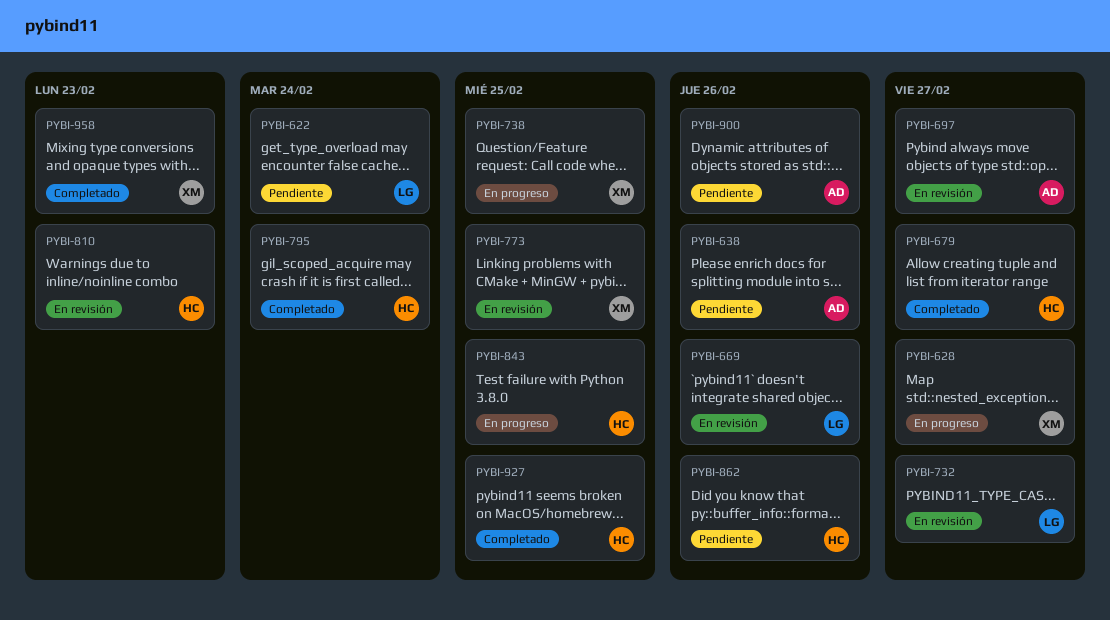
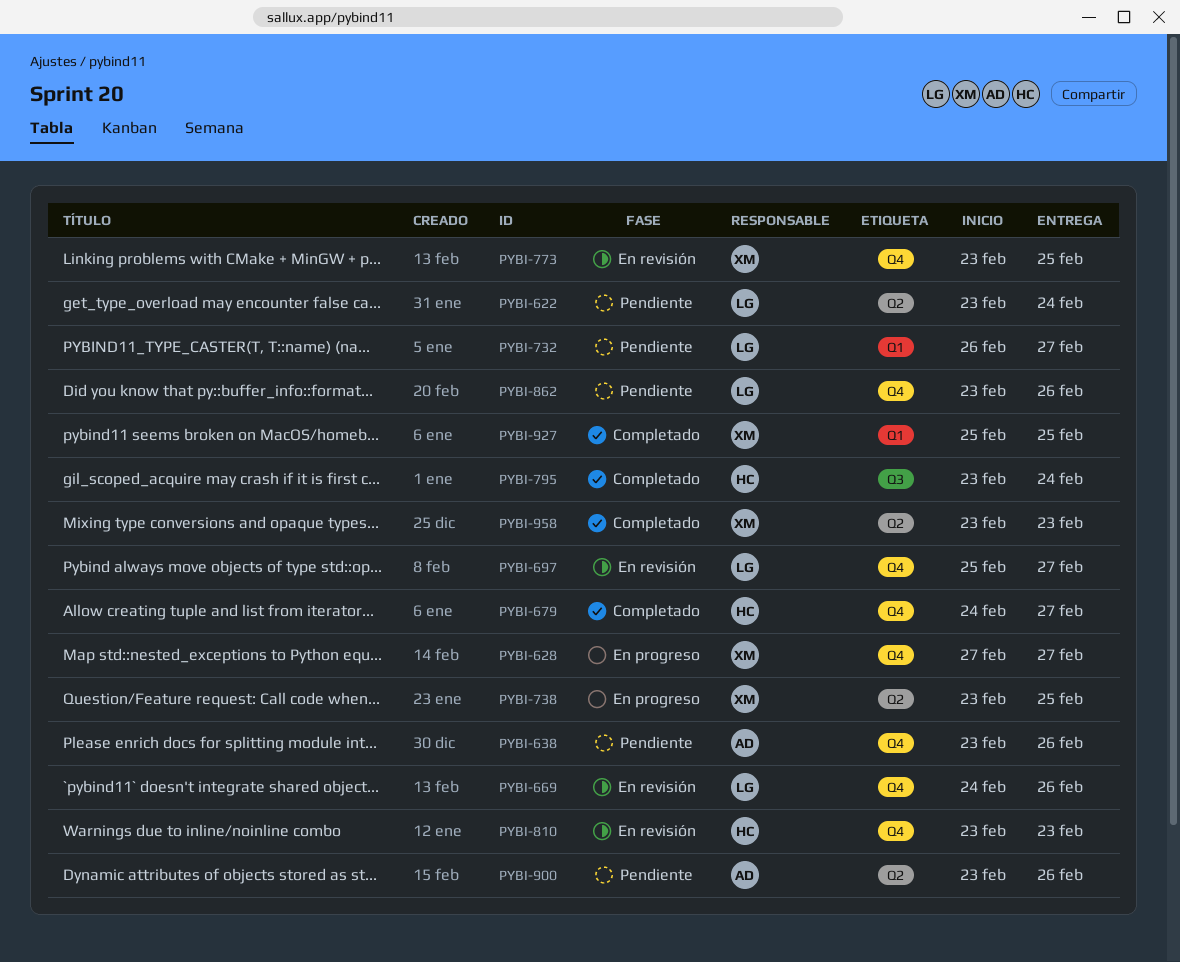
PYBI-697, owner: AD -> LG
PYBI-732, status: En revisión -> Pendiente
PYBI-843: present -> none
PYBI-862, owner: HC -> LG
PYBI-927, owner: HC -> XM

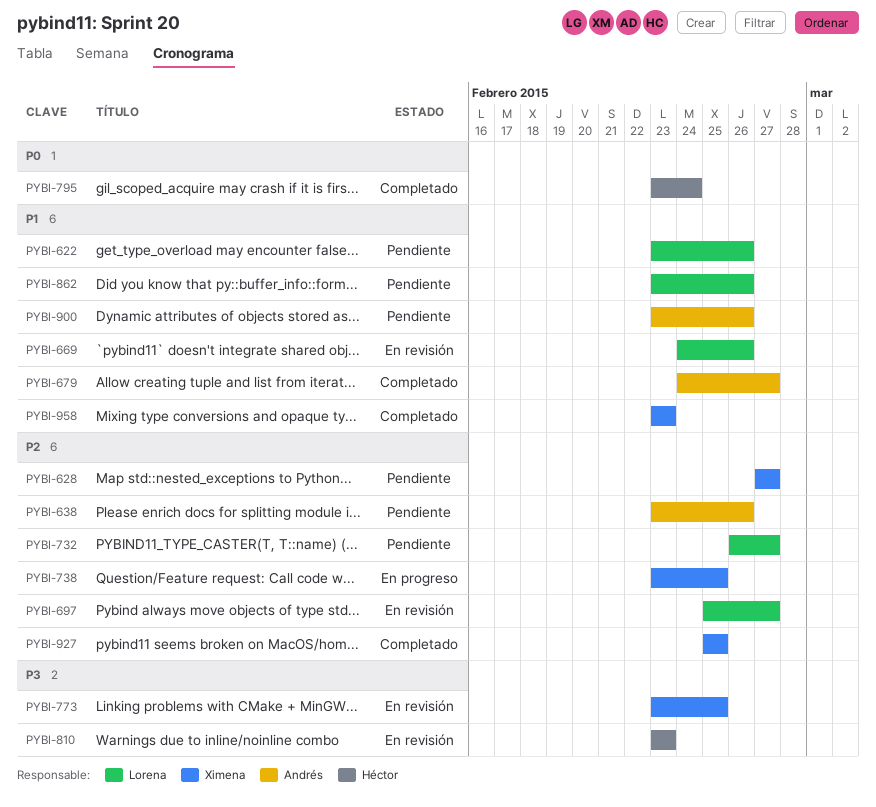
PYBI-622, due: Feb 24 -> Feb 26
PYBI-628, status: En progreso -> Pendiente
PYBI-679, owner: Héctor -> Andrés

